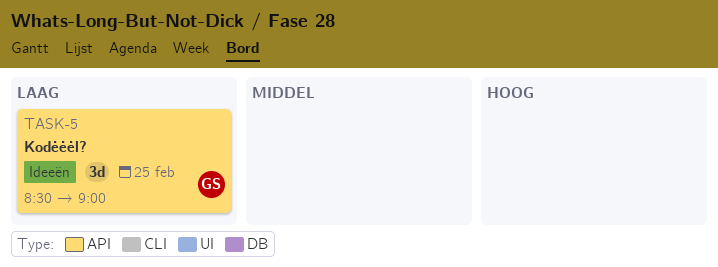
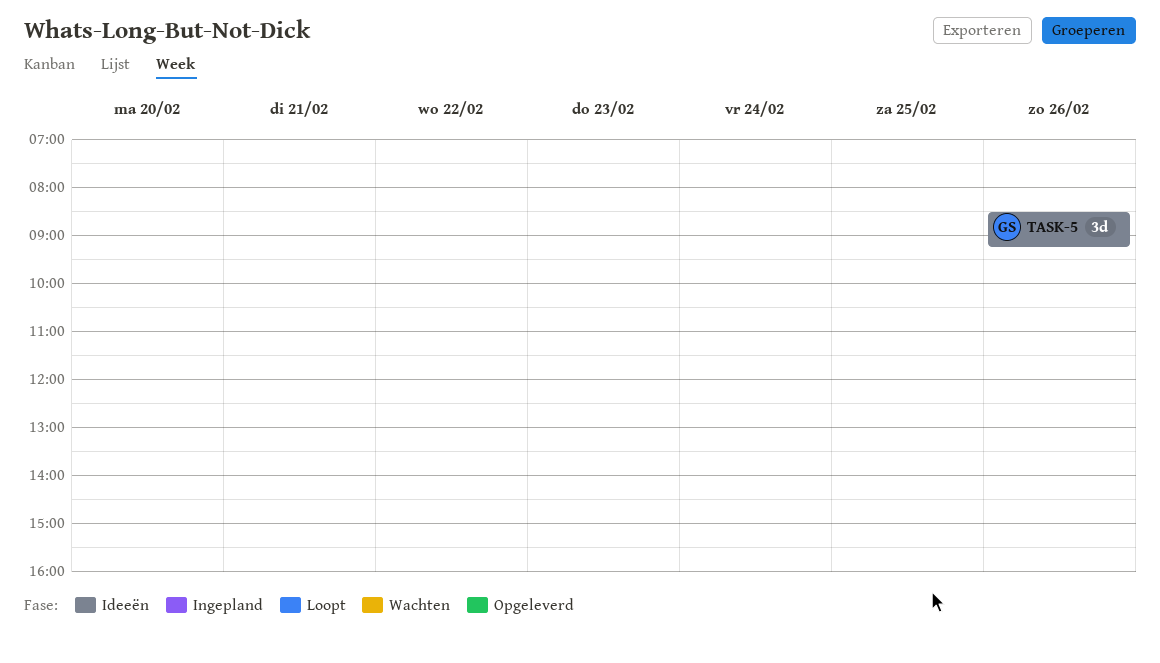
TASK-5, day: Feb 25 -> Feb 26
TASK-5, ends: 09:00 -> 09:15

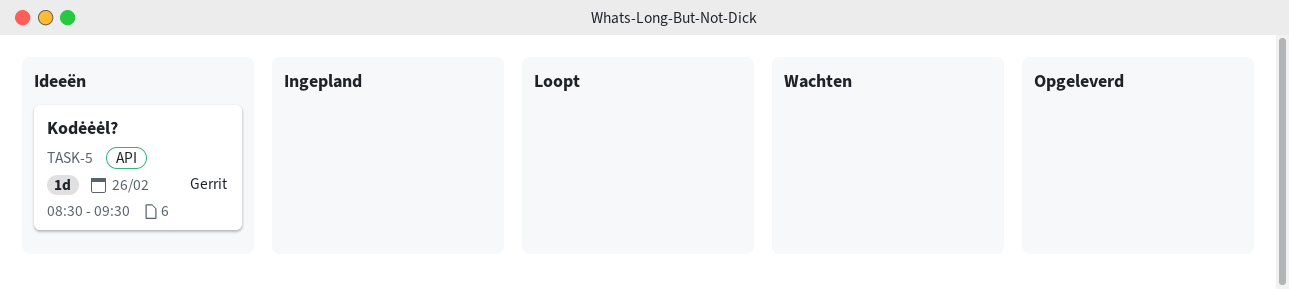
TASK-5, estimate: 3d -> 1d
TASK-5, ends: 09:15 -> 09:30

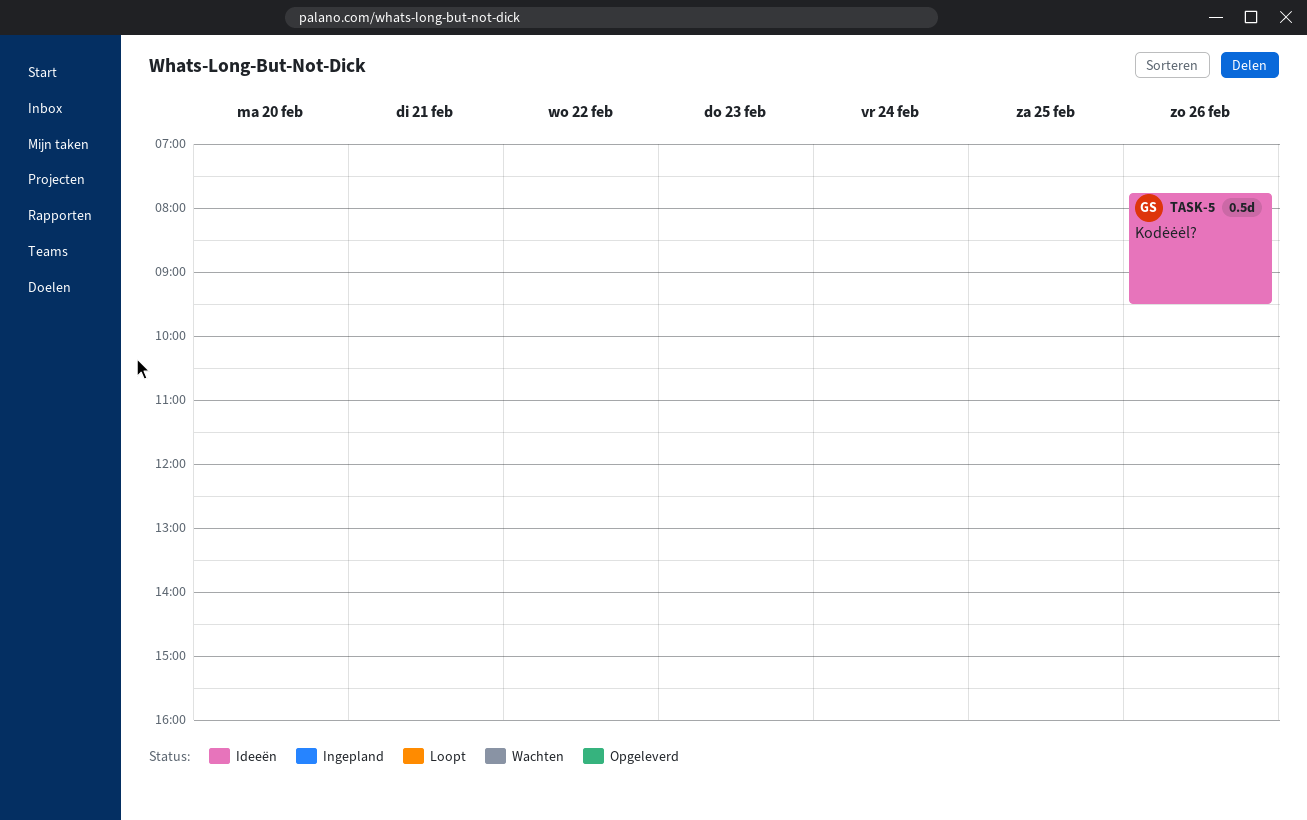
TASK-5, estimate: 1d -> 0.5d
TASK-5, begins: 08:30 -> 07:45

